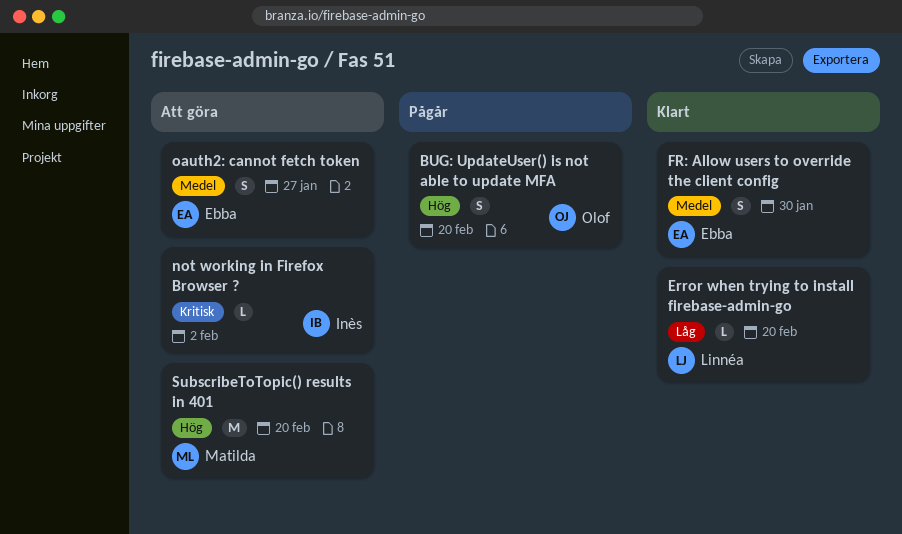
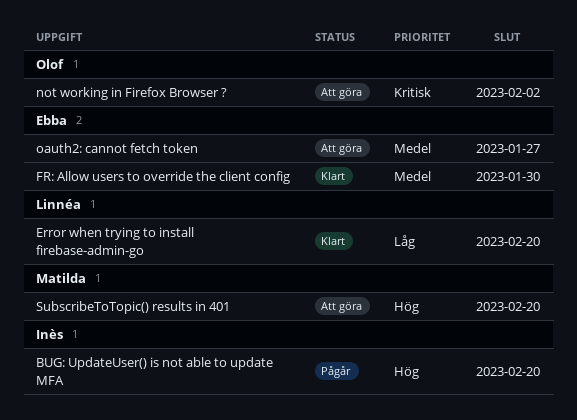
BUG: UpdateUser() is not able to update MFA, owner: Olof -> Inès
not working in Firefox Browser ?, owner: Inès -> Olof

